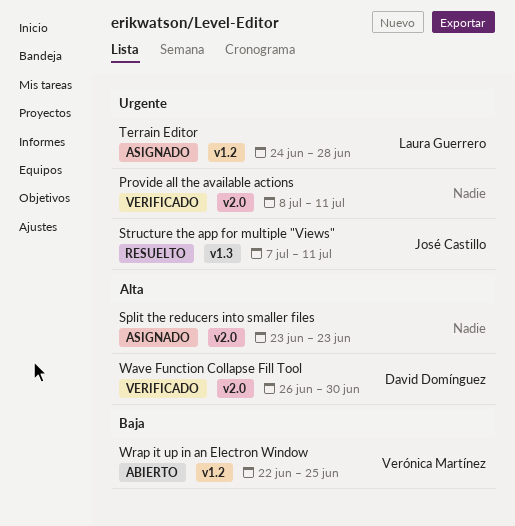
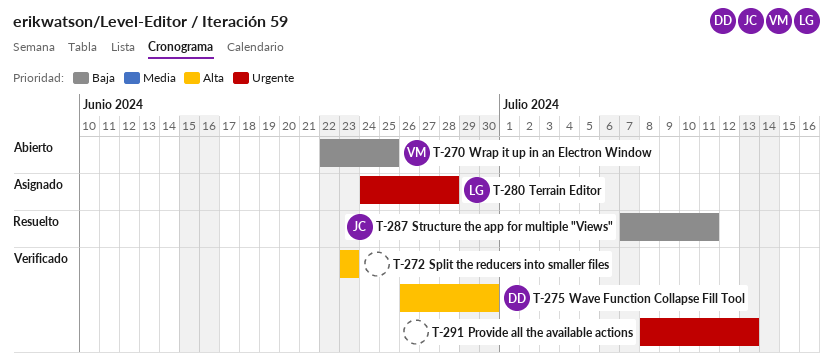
Provide all the available actions, due: Jul 11 -> Jul 13
Split the reducers into smaller files, status: Asignado -> Verificado
Structure the app for multiple "Views", priority: Urgente -> Baja

